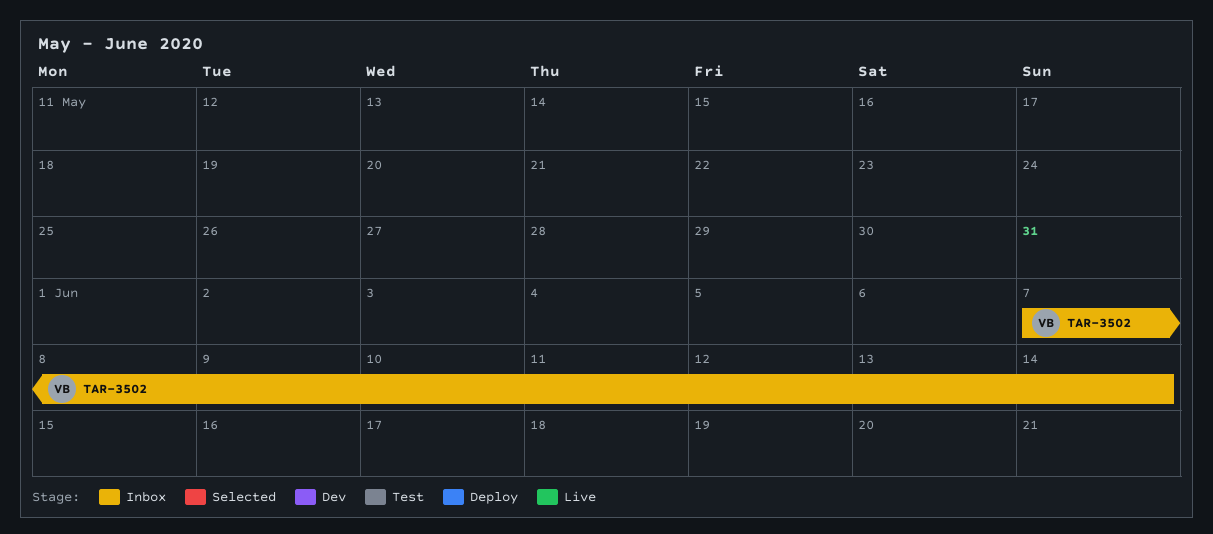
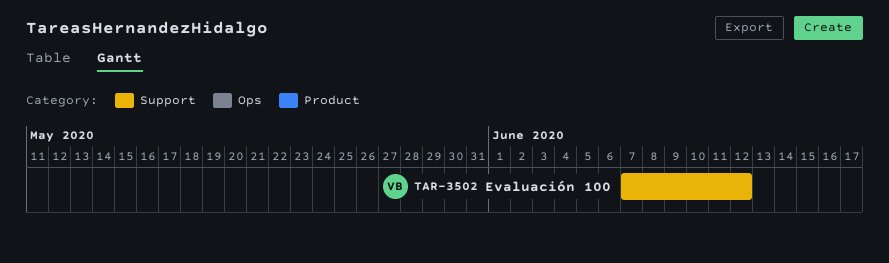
TAR-3502, due: Jun 14 -> Jun 12

